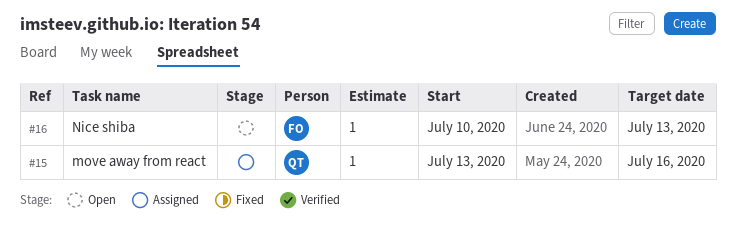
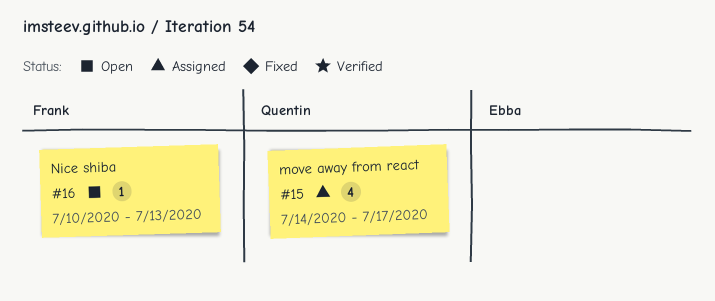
#15, estimate: 1 -> 4
#15, start: Jul 13 -> Jul 14
#15, due: Jul 16 -> Jul 17

